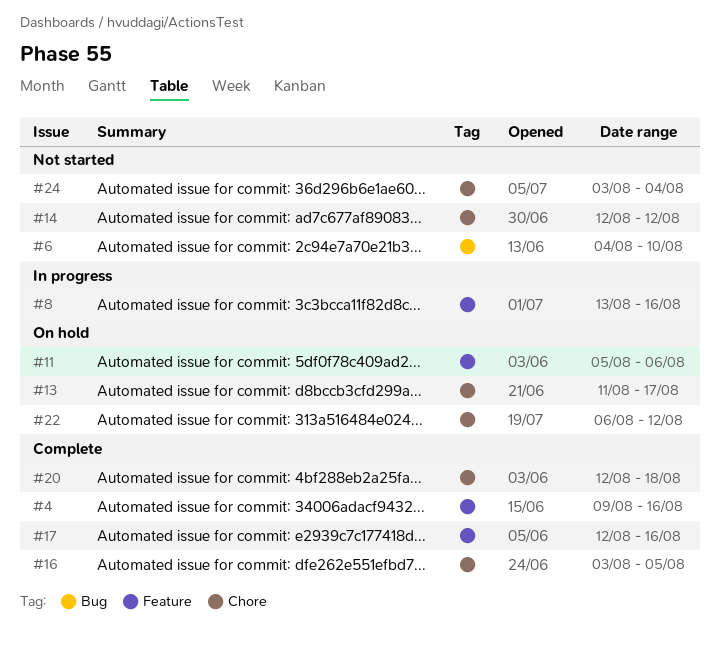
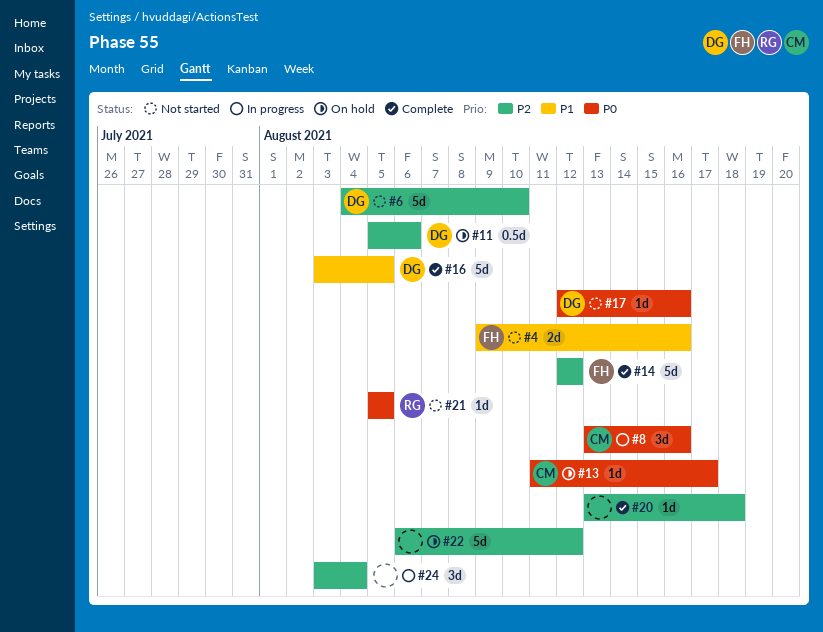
#4, status: Complete -> Not started
#14, status: Not started -> Complete
#17, status: Complete -> Not started
#20, start: Aug 12 -> Aug 13
#21: none -> present
#24, status: Not started -> In progress

